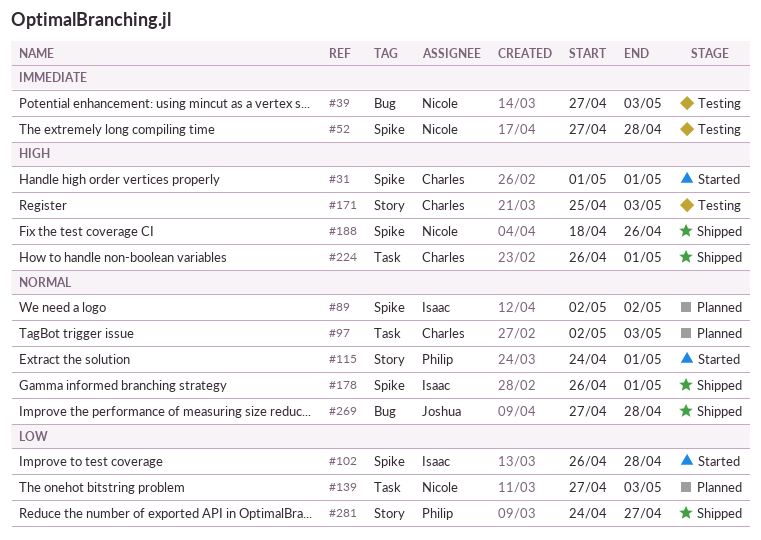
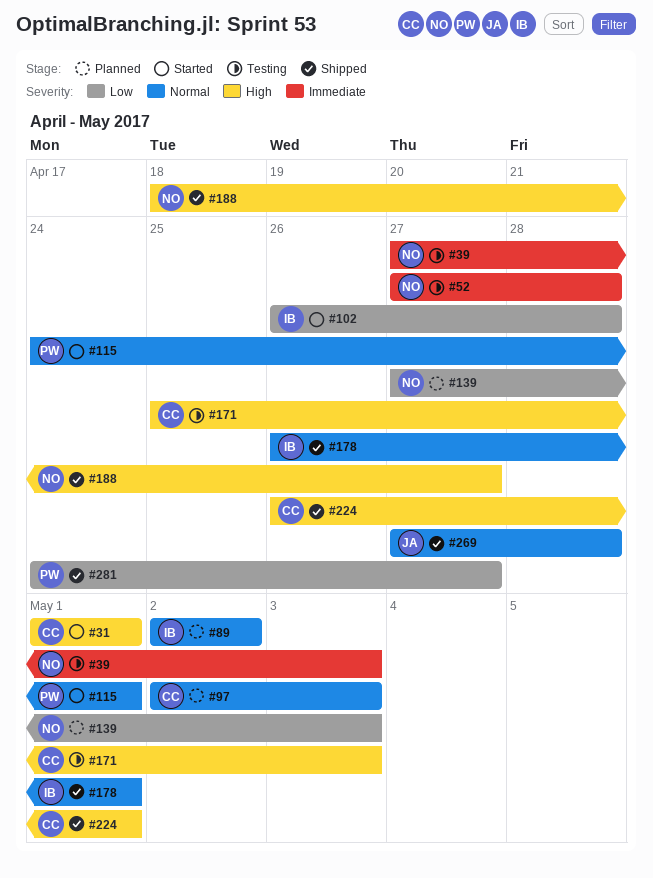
#188, due: Apr 26 -> Apr 27

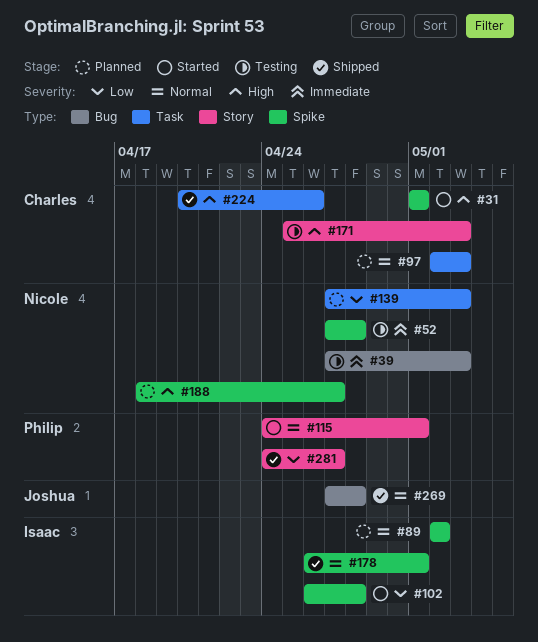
#188, status: Shipped -> Planned
#224, start: Apr 26 -> Apr 20
#224, due: May 1 -> Apr 26

